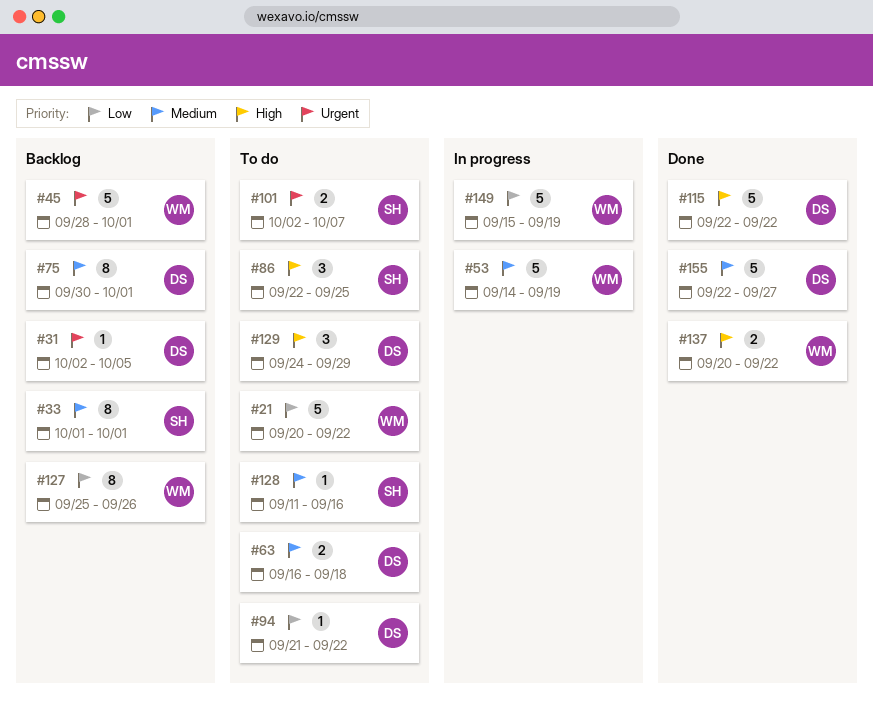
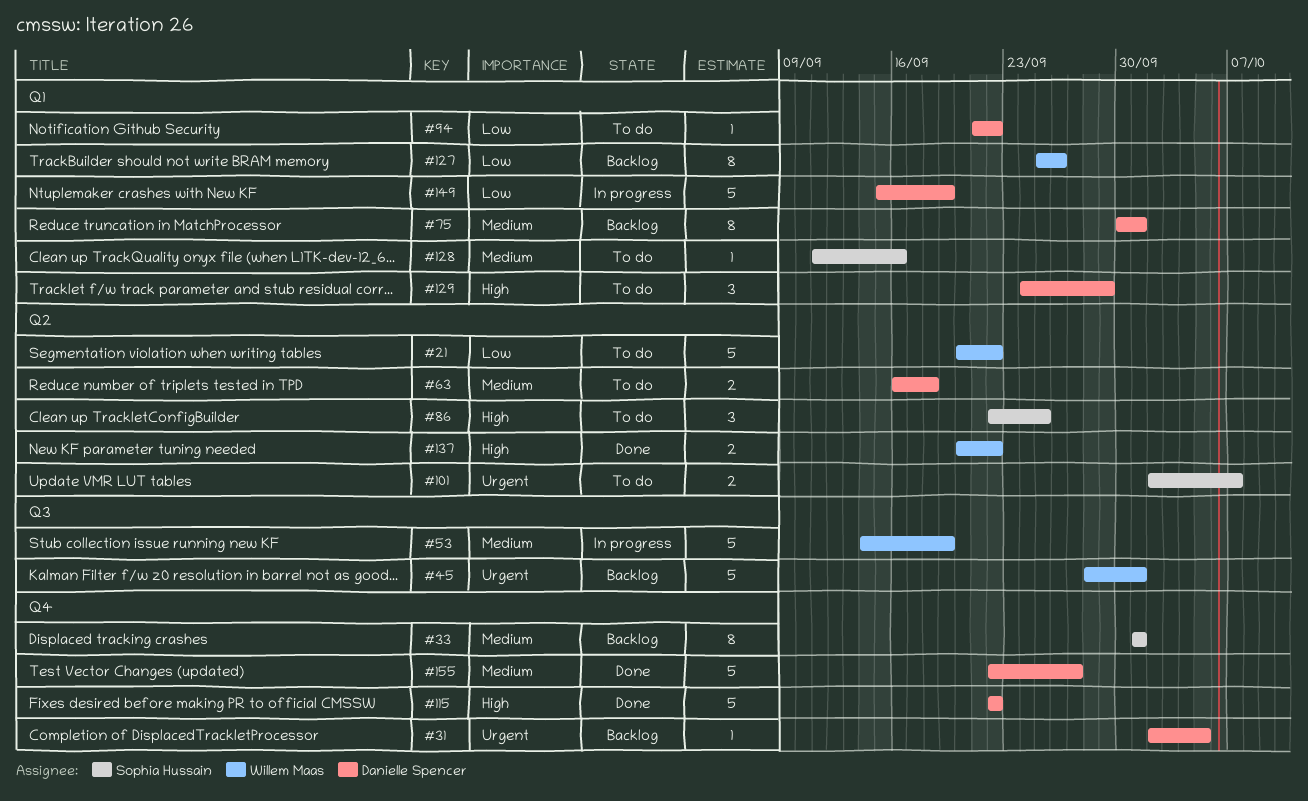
#149, owner: Willem Maas -> Danielle Spencer

